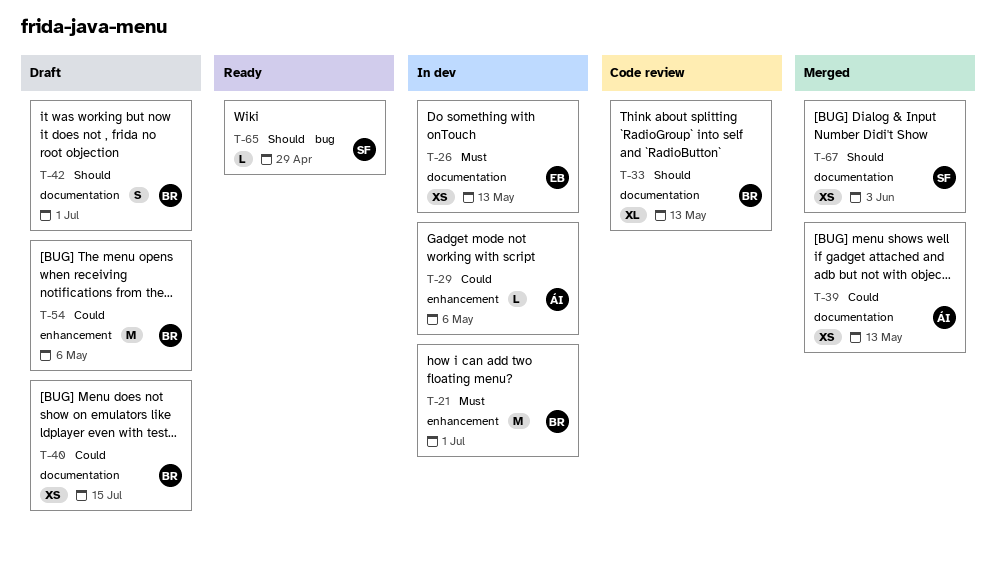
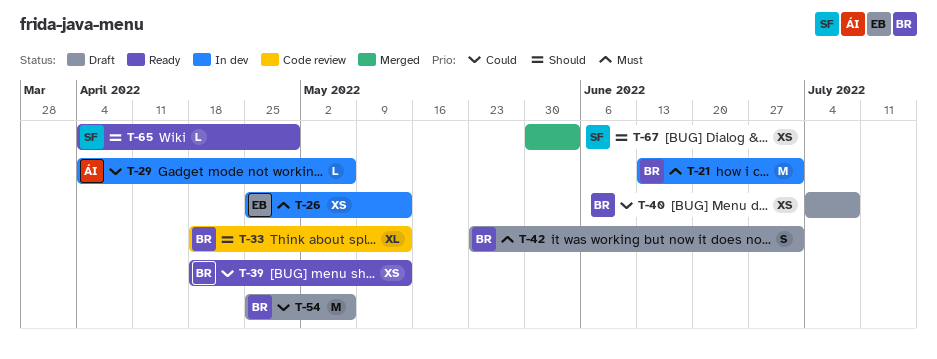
T-39, status: Merged -> Ready
T-39, owner: ÁI -> BR
T-40, due: Jul 15 -> Jul 8
T-42, priority: Should -> Must

